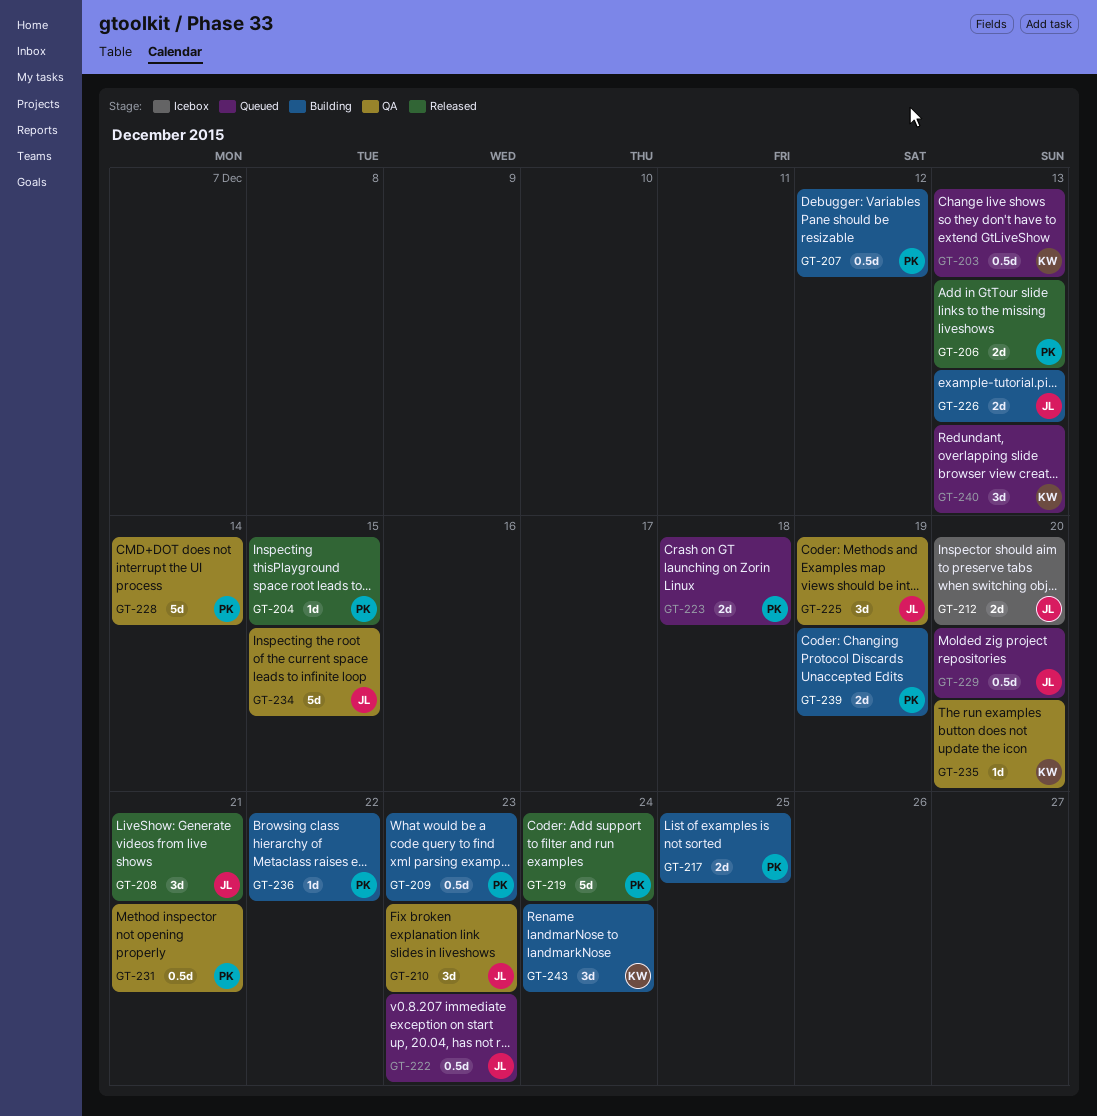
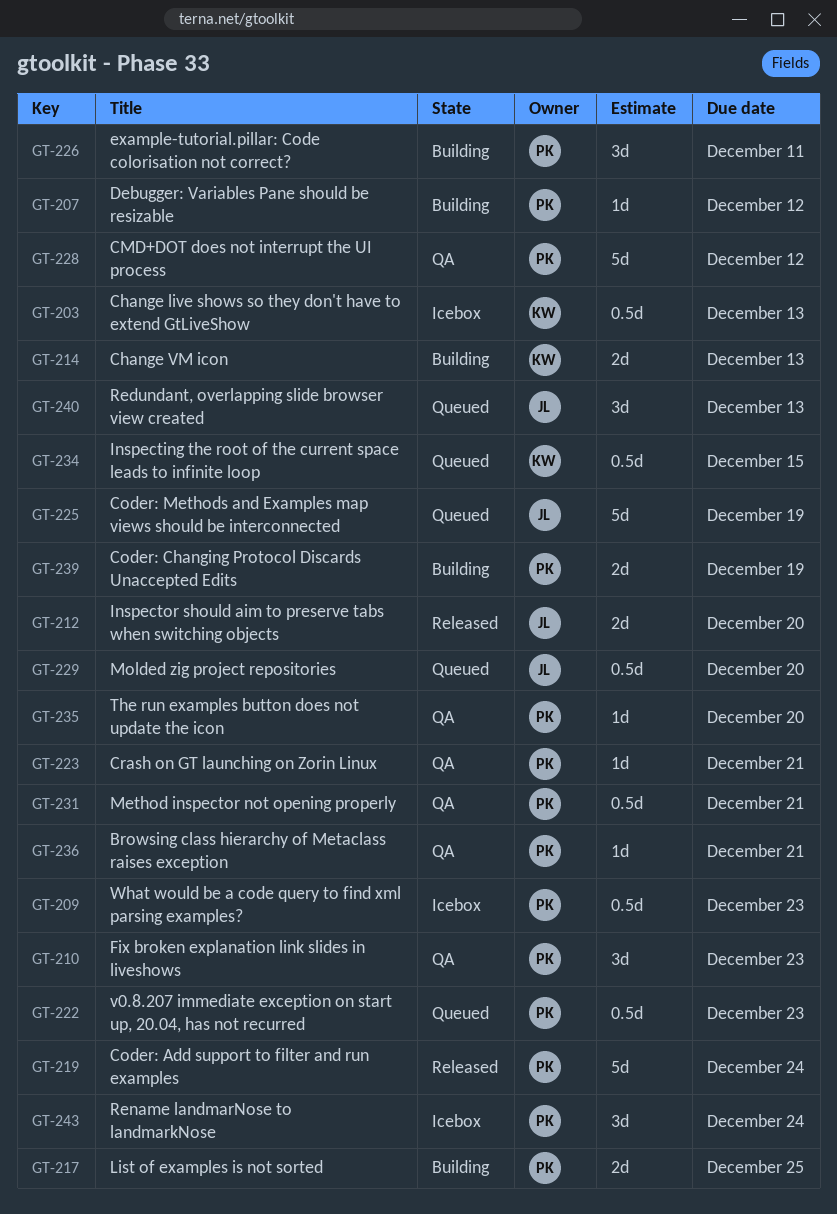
GT-203, status: Queued -> Icebox
GT-204: present -> none
GT-206: present -> none
GT-207, estimate: 0.5d -> 1d
GT-208: present -> none
GT-209, status: Building -> Icebox
GT-210, owner: JL -> PK
GT-212, status: Icebox -> Released
GT-214: none -> present
GT-222, owner: JL -> PK
GT-223, status: Queued -> QA
GT-223, estimate: 2d -> 1d
GT-223, due: Dec 18 -> Dec 21
GT-225, status: QA -> Queued
GT-225, estimate: 3d -> 5d
GT-226, owner: JL -> PK
GT-226, estimate: 2d -> 3d
GT-226, due: Dec 13 -> Dec 11
GT-228, due: Dec 14 -> Dec 12
GT-234, status: QA -> Queued
GT-234, owner: JL -> KW
GT-234, estimate: 5d -> 0.5d
GT-235, owner: KW -> PK
GT-236, status: Building -> QA
GT-236, due: Dec 22 -> Dec 21
GT-240, owner: KW -> JL
GT-243, status: Building -> Icebox
GT-243, owner: KW -> PK

